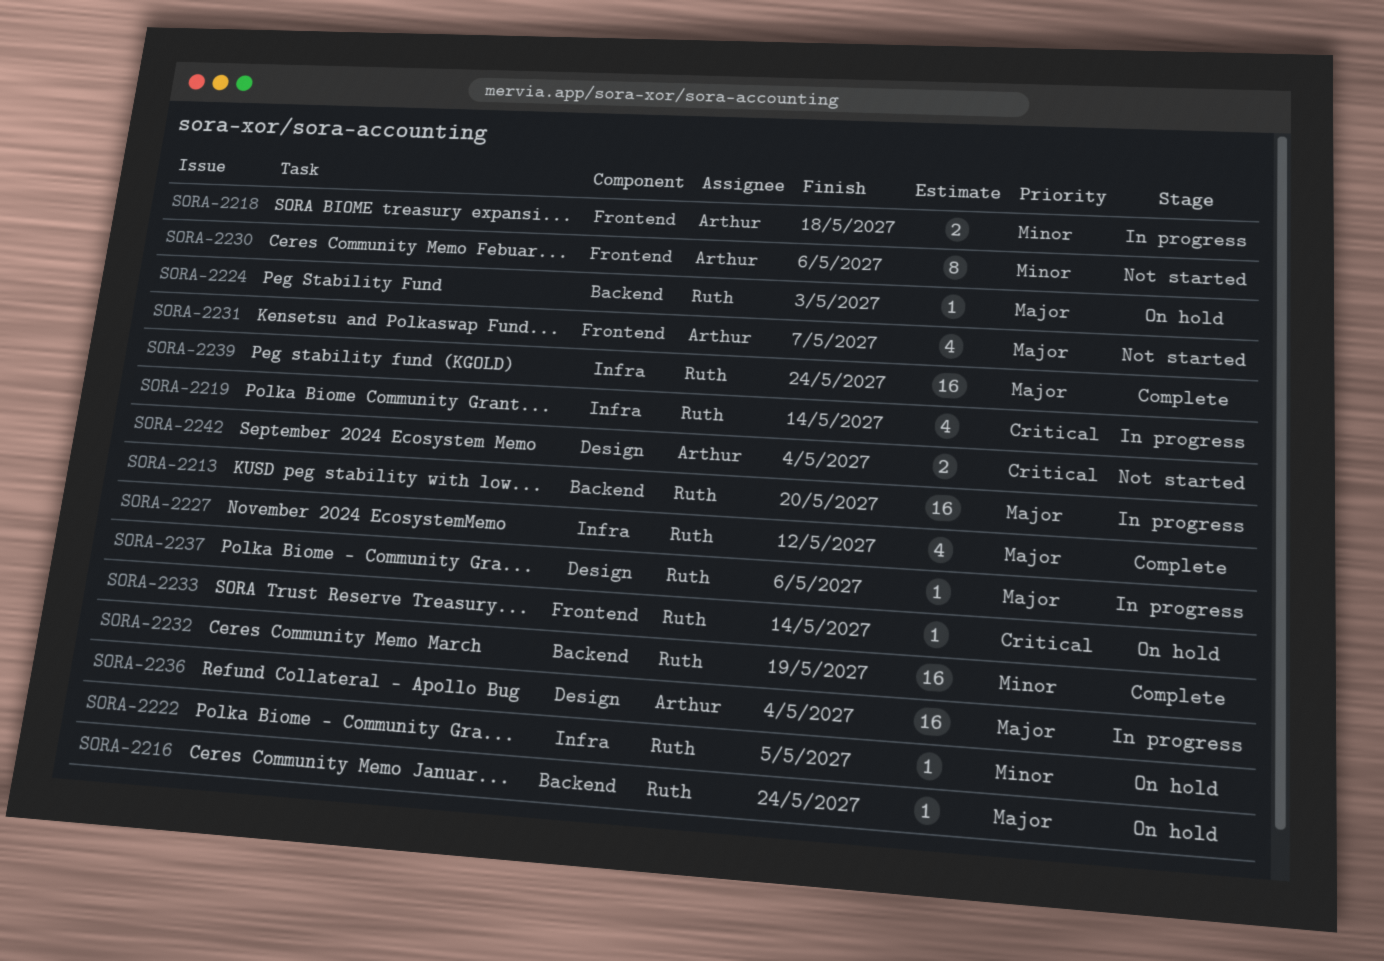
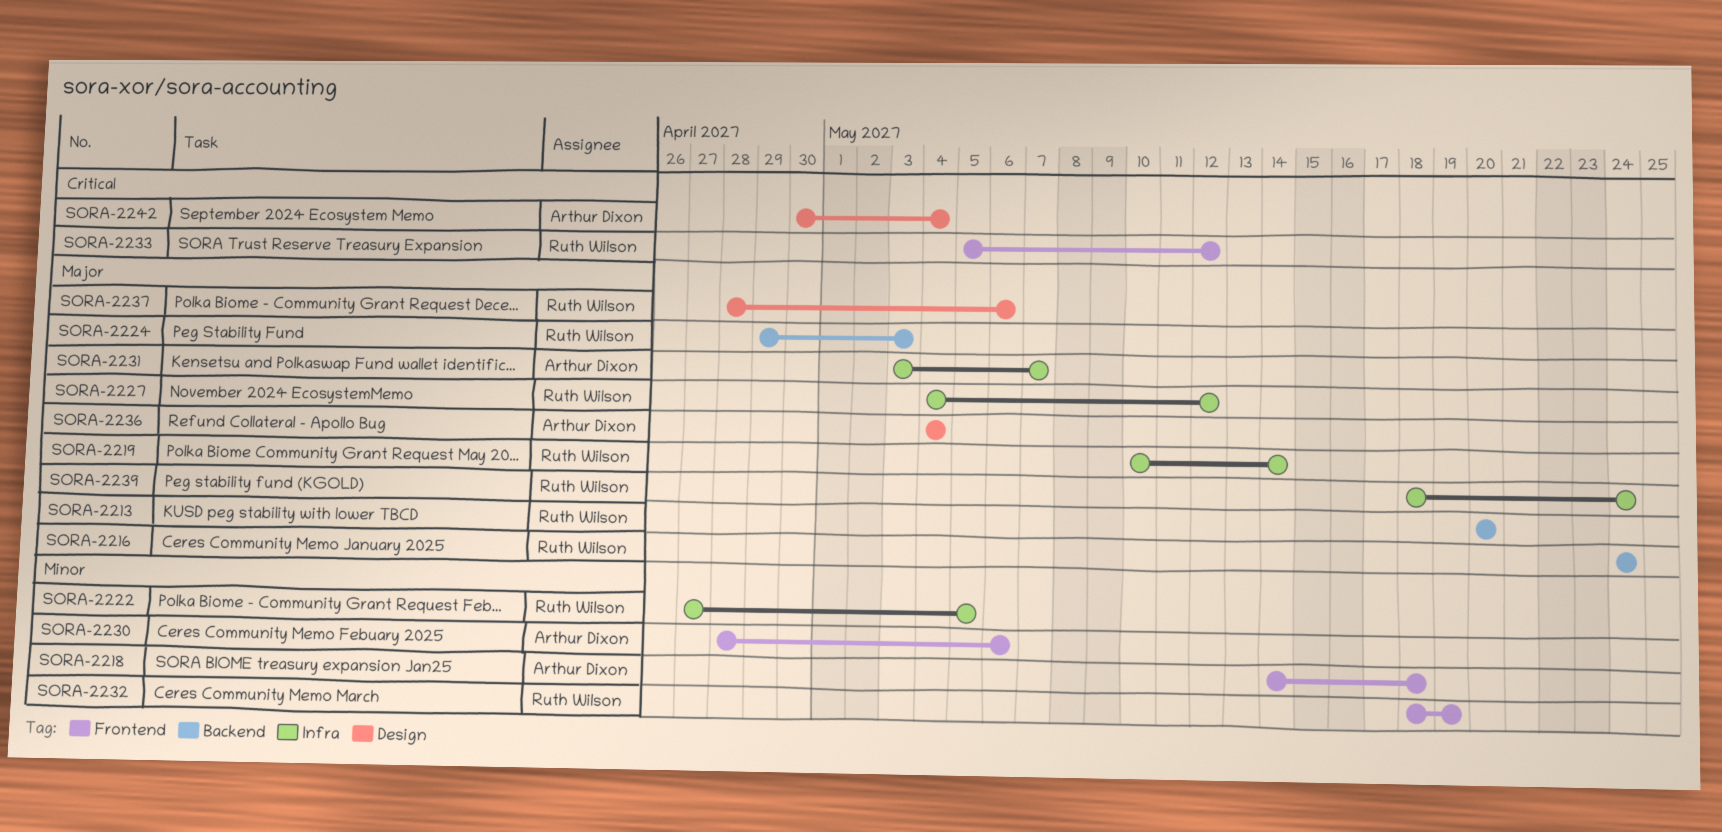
SORA-2219, priority: Critical -> Major
SORA-2231, label: Frontend -> Infra
SORA-2232, label: Backend -> Frontend
SORA-2233, due: May 14 -> May 12

